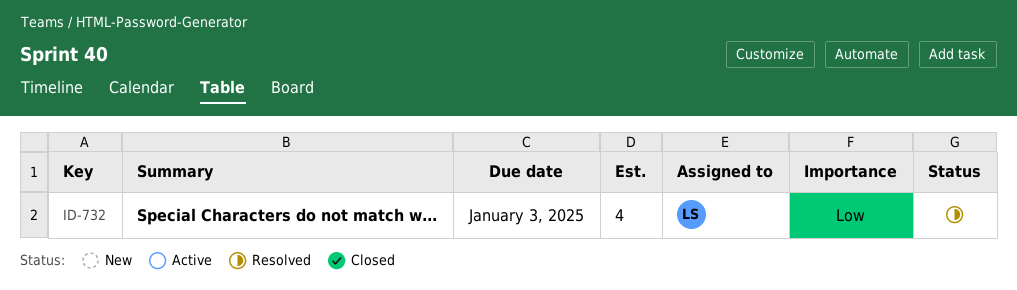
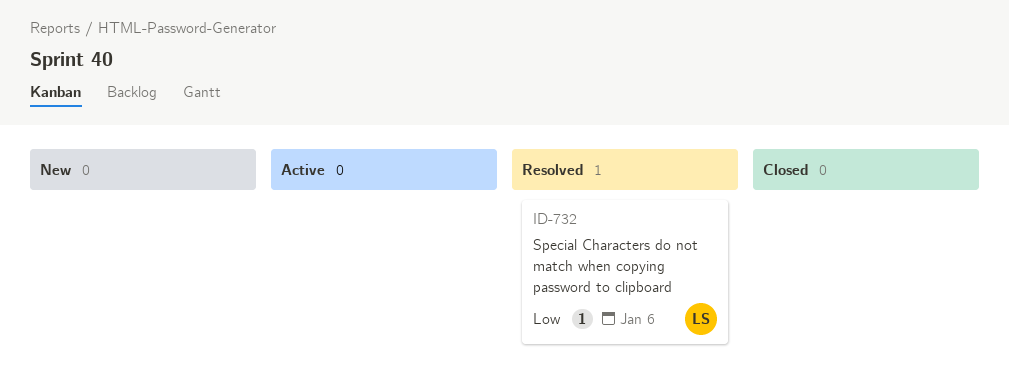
ID-732, estimate: 4 -> 1
ID-732, due: Jan 3 -> Jan 6

